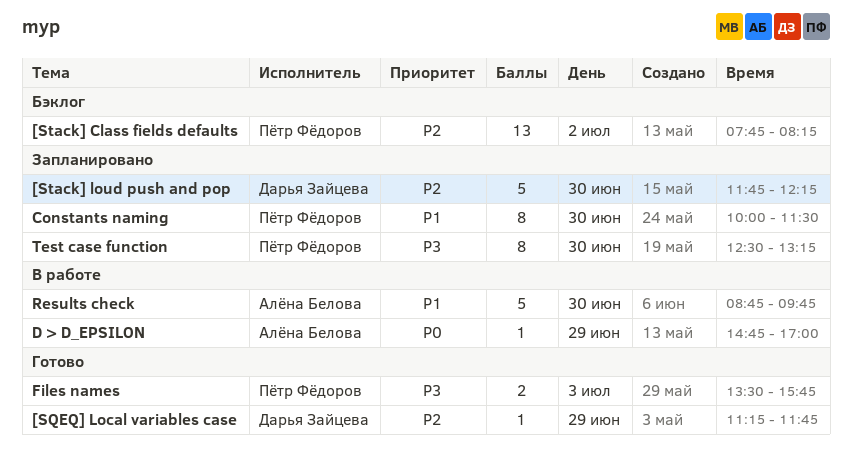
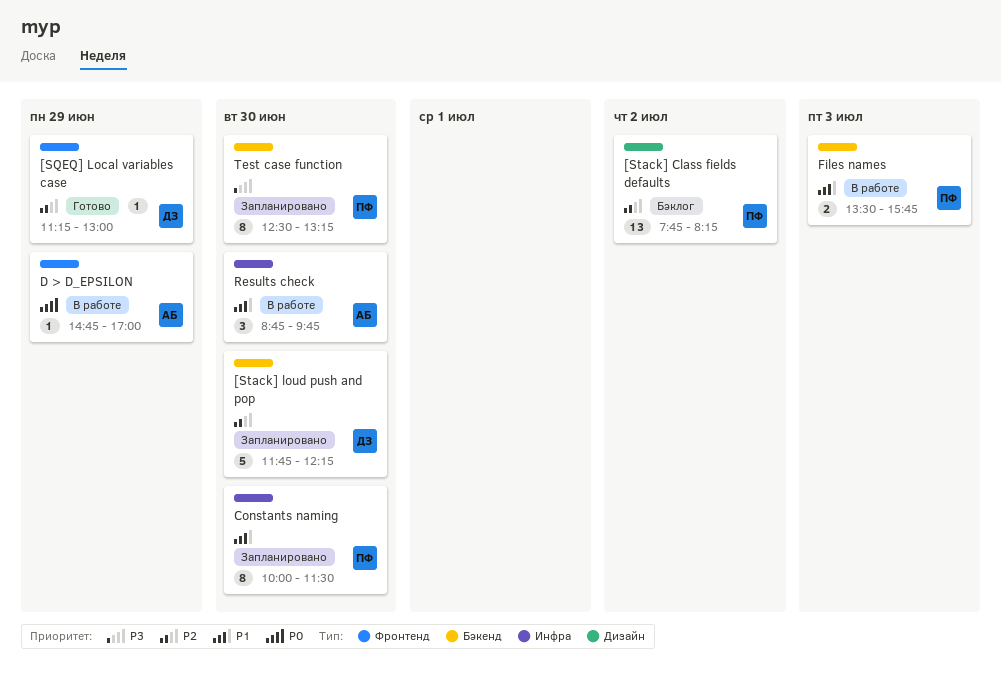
[SQEQ] Local variables case, ends: 11:45 -> 13:00
Files names, status: Готово -> В работе
Files names, priority: P3 -> P1
Results check, estimate: 5 -> 3

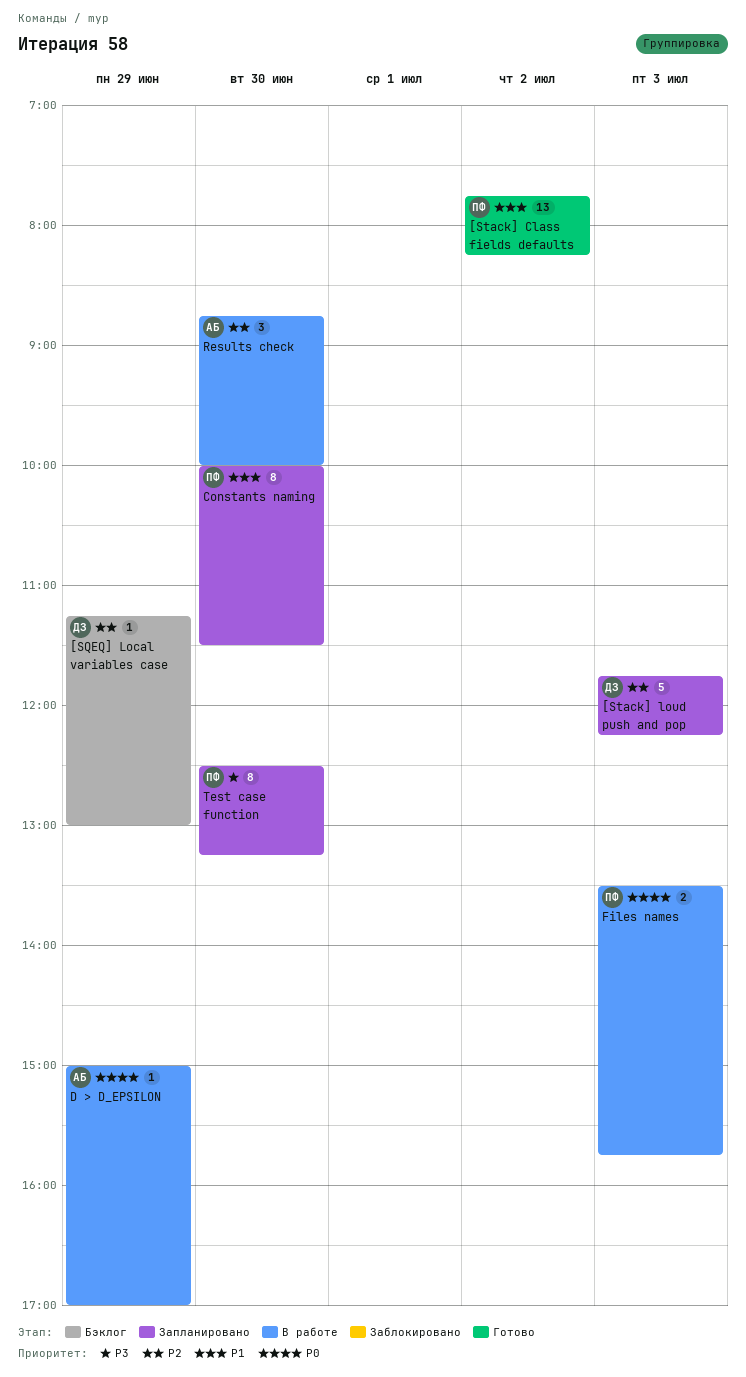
[SQEQ] Local variables case, status: Готово -> Бэклог
[Stack] Class fields defaults, status: Бэклог -> Готово
[Stack] Class fields defaults, priority: P2 -> P1
[Stack] loud push and pop, day: Jun 30 -> Jul 3
D > D_EPSILON, begins: 14:45 -> 15:00
Files names, priority: P1 -> P0
Results check, priority: P1 -> P2
Results check, ends: 09:45 -> 10:00

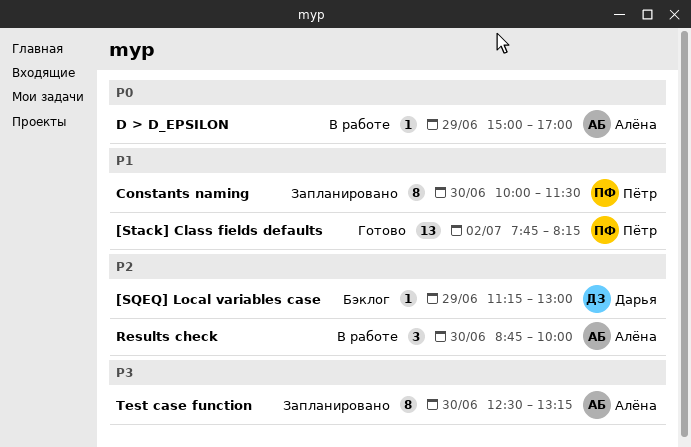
[Stack] loud push and pop: present -> none
Files names: present -> none
Test case function, owner: Пётр -> Алёна

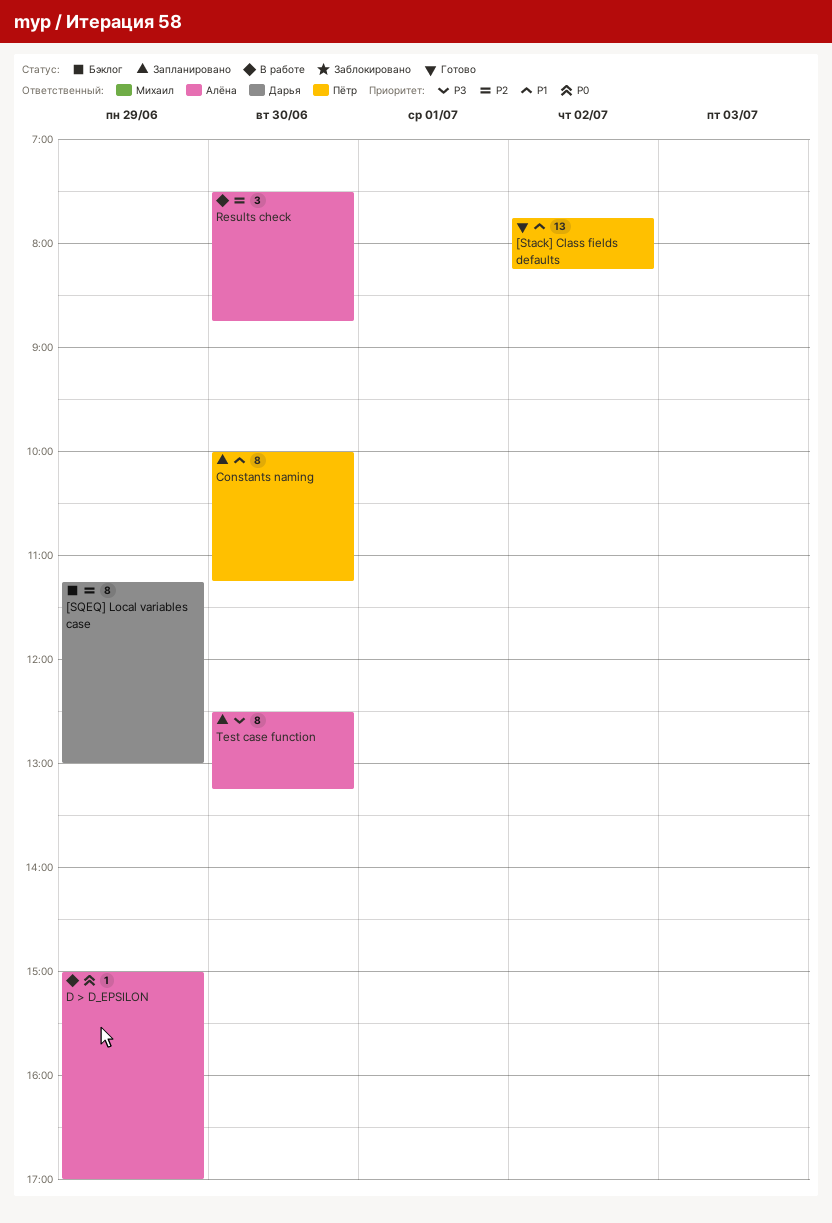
[SQEQ] Local variables case, estimate: 1 -> 8
Constants naming, ends: 11:30 -> 11:15
Results check, begins: 08:45 -> 07:30
Results check, ends: 10:00 -> 08:45

